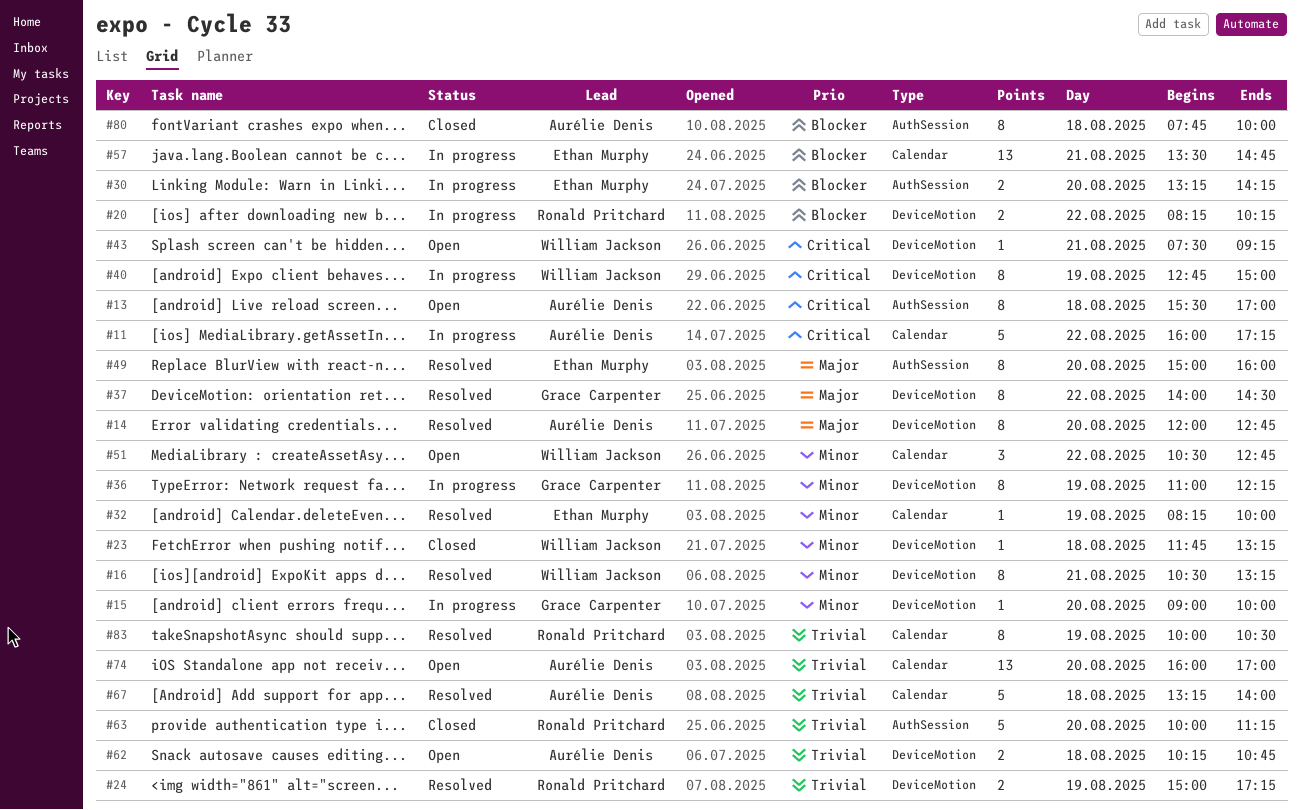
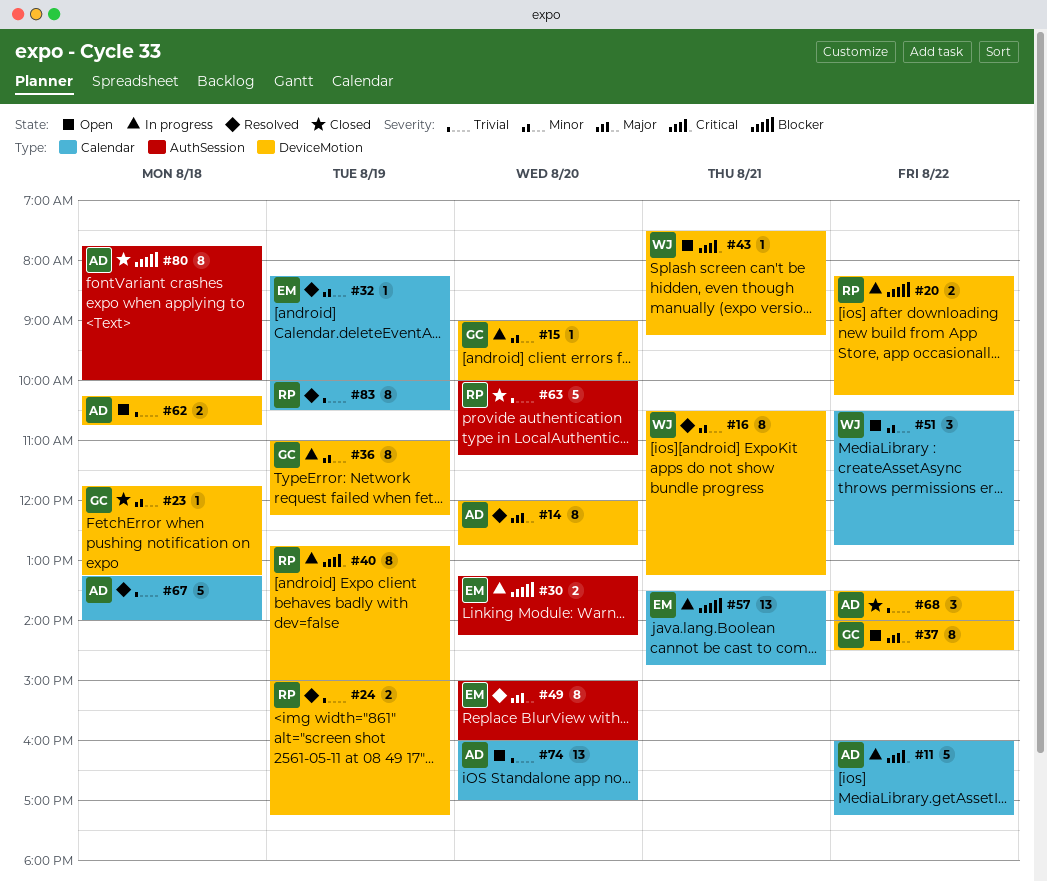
#13: present -> none
#23, owner: William Jackson -> Grace Carpenter
#37, status: Resolved -> Open
#40, owner: William Jackson -> Ronald Pritchard
#68: none -> present

